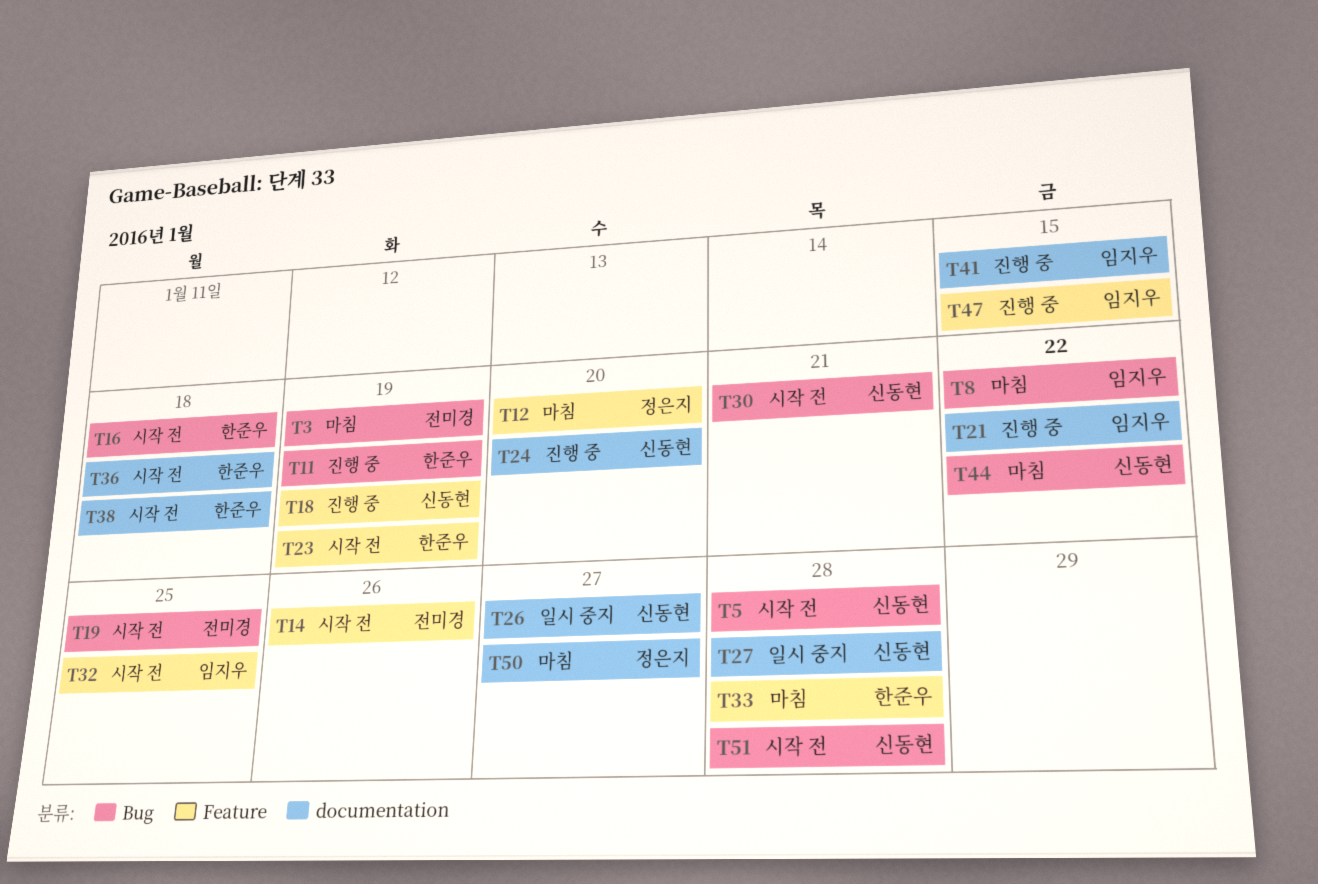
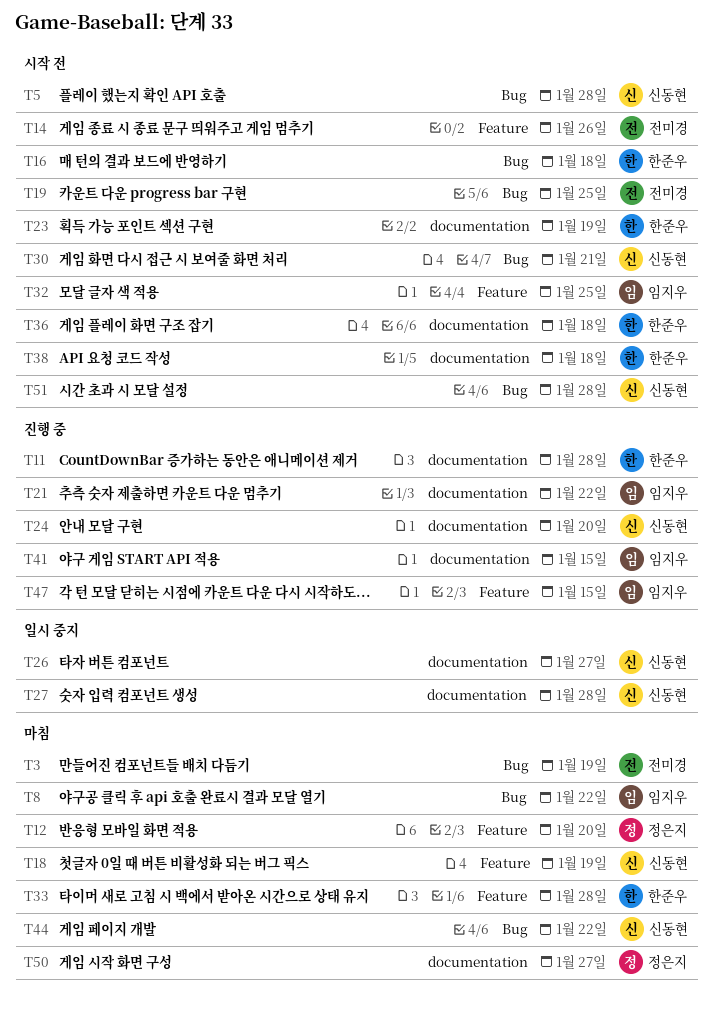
T11, label: Bug -> documentation
T11, due: Jan 19 -> Jan 28
T18, status: 진행 중 -> 마침
T23, label: Feature -> documentation

